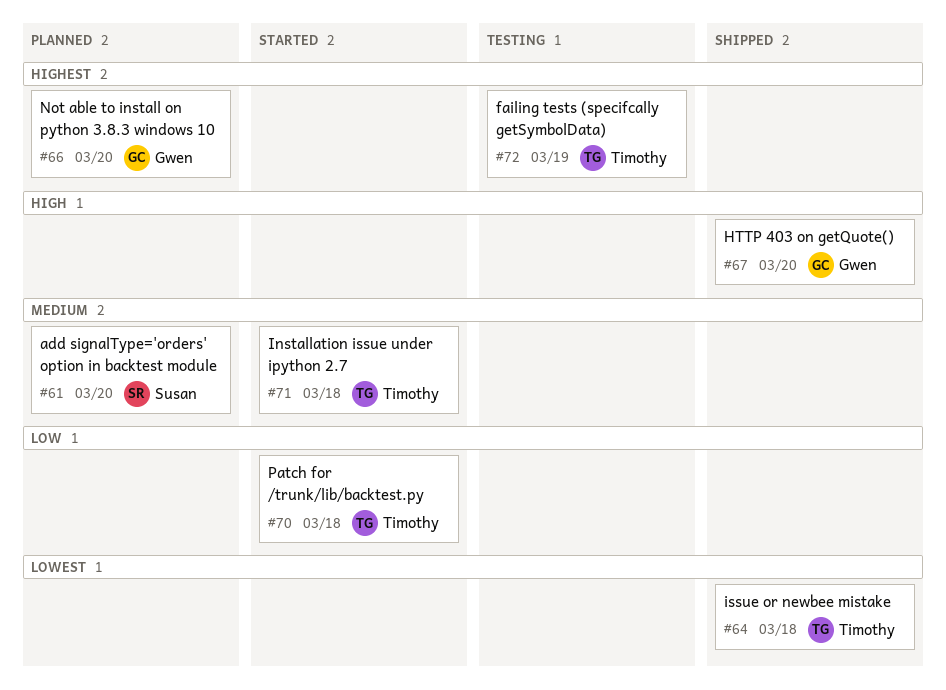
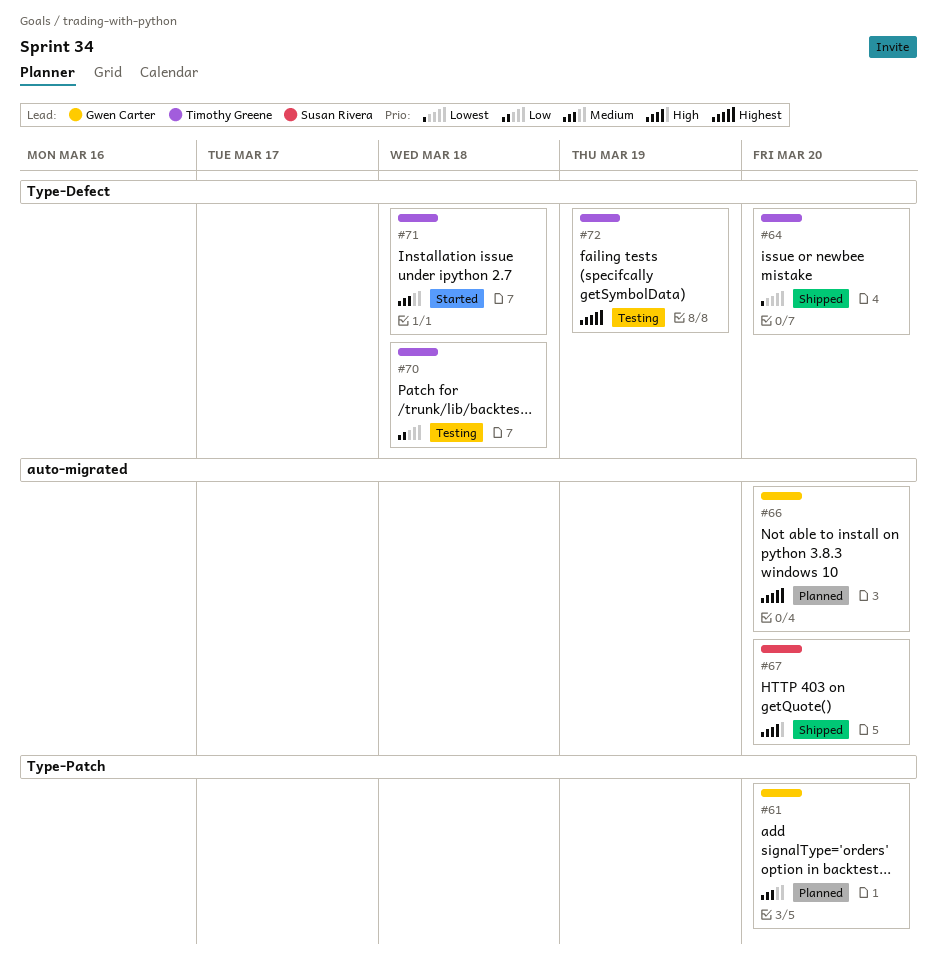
#61, owner: Susan Rivera -> Gwen Carter
#64, due: Mar 18 -> Mar 20
#67, owner: Gwen Carter -> Susan Rivera
#70, status: Started -> Testing

